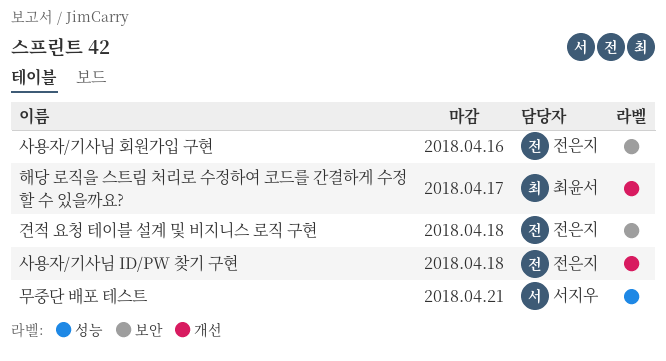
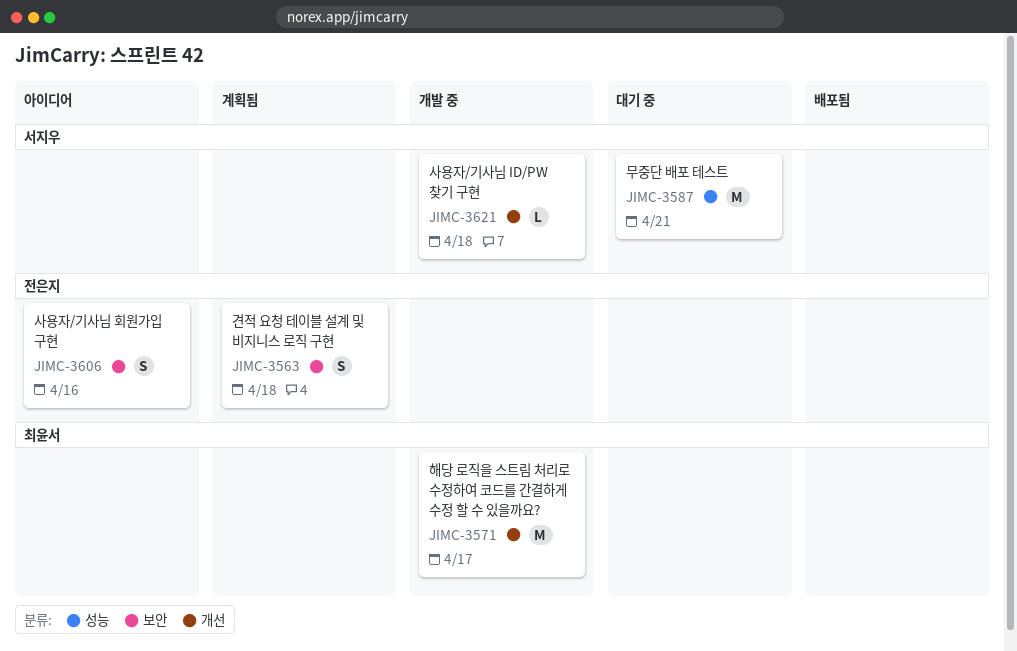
사용자/기사님 ID/PW 찾기 구현, owner: 전은지 -> 서지우

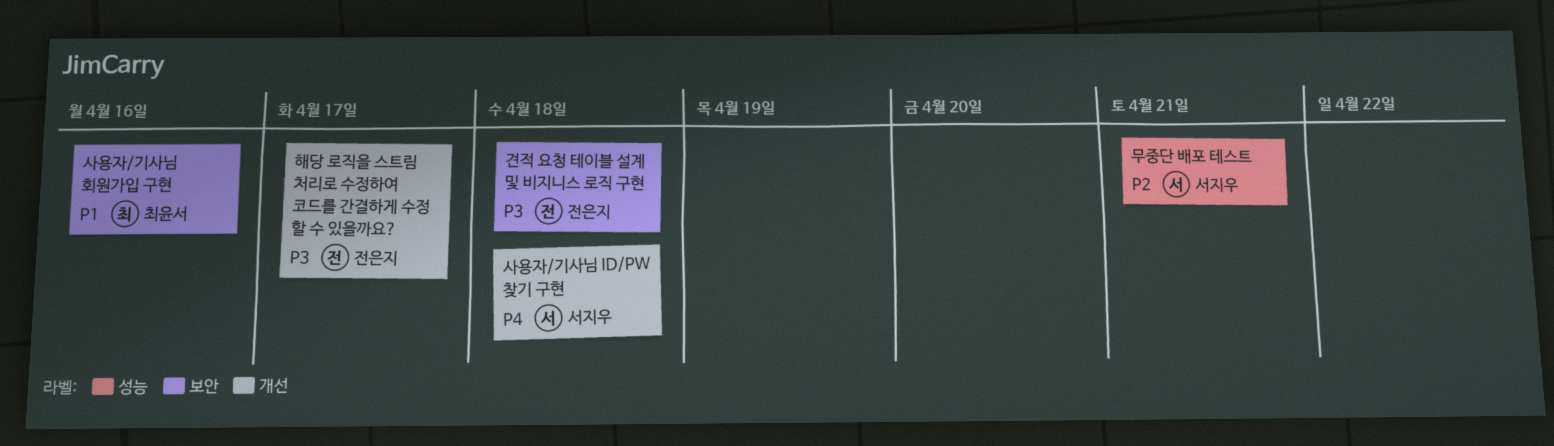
사용자/기사님 회원가입 구현, owner: 전은지 -> 최윤서
해당 로직을 스트림 처리로 수정하여 코드를 간결하게 수정 할 수 있을까요?, owner: 최윤서 -> 전은지

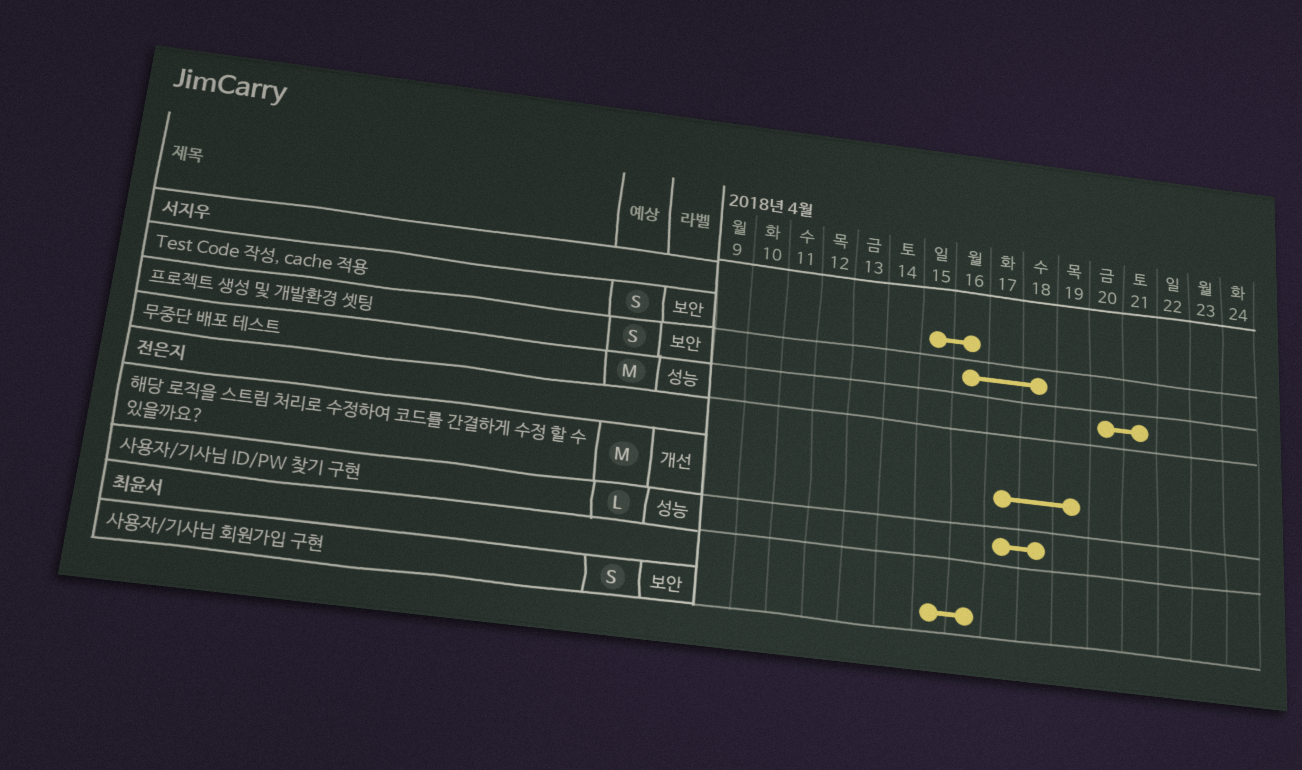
Test Code 작성, cache 적용: none -> present
견적 요청 테이블 설계 및 비지니스 로직 구현: present -> none
사용자/기사님 ID/PW 찾기 구현, owner: 서지우 -> 전은지
사용자/기사님 ID/PW 찾기 구현, label: 개선 -> 성능
프로젝트 생성 및 개발환경 셋팅: none -> present
해당 로직을 스트림 처리로 수정하여 코드를 간결하게 수정 할 수 있을까요?, due: Apr 17 -> Apr 19

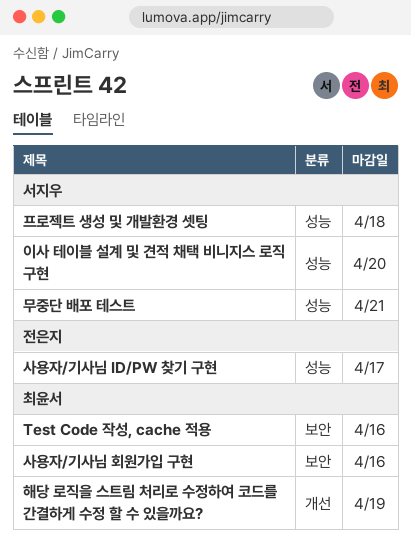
Test Code 작성, cache 적용, owner: 서지우 -> 최윤서
사용자/기사님 ID/PW 찾기 구현, due: Apr 18 -> Apr 17
이사 테이블 설계 및 견적 채택 비니지스 로직 구현: none -> present
프로젝트 생성 및 개발환경 셋팅, label: 보안 -> 성능
해당 로직을 스트림 처리로 수정하여 코드를 간결하게 수정 할 수 있을까요?, owner: 전은지 -> 최윤서

